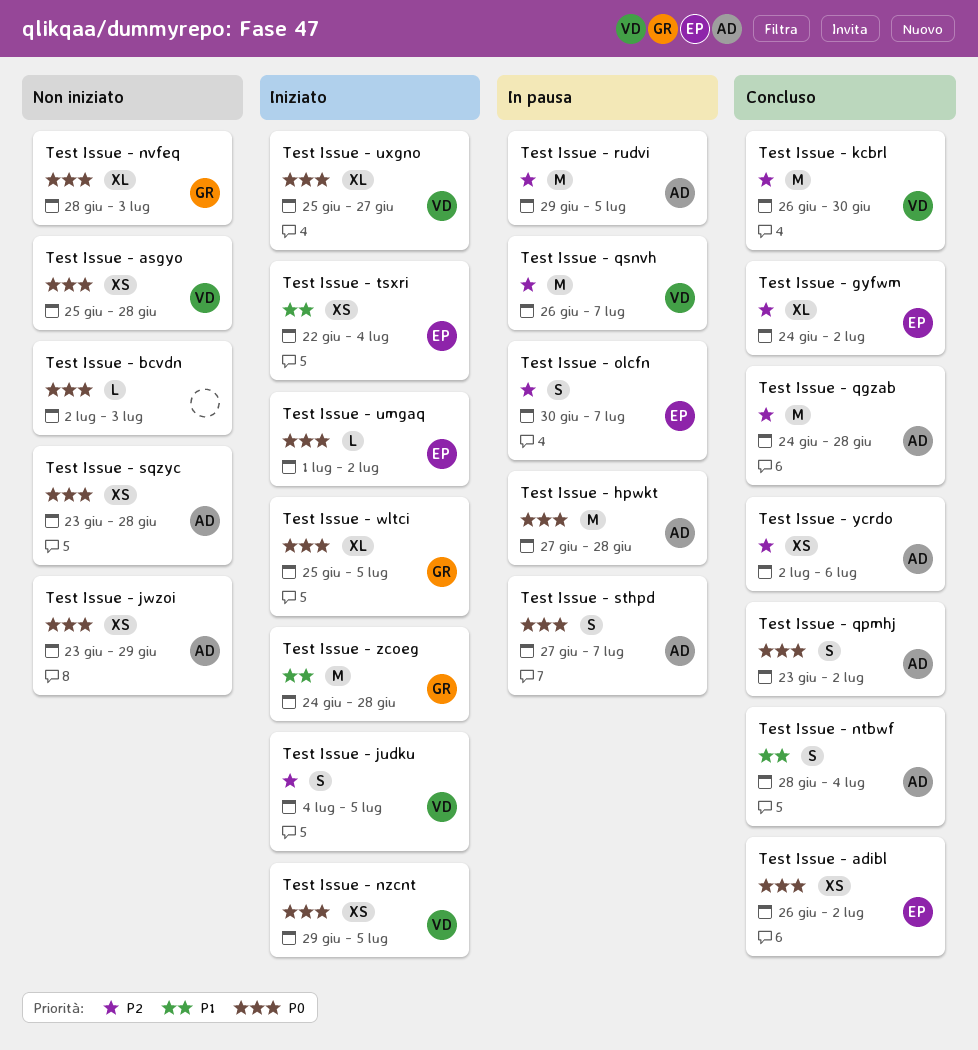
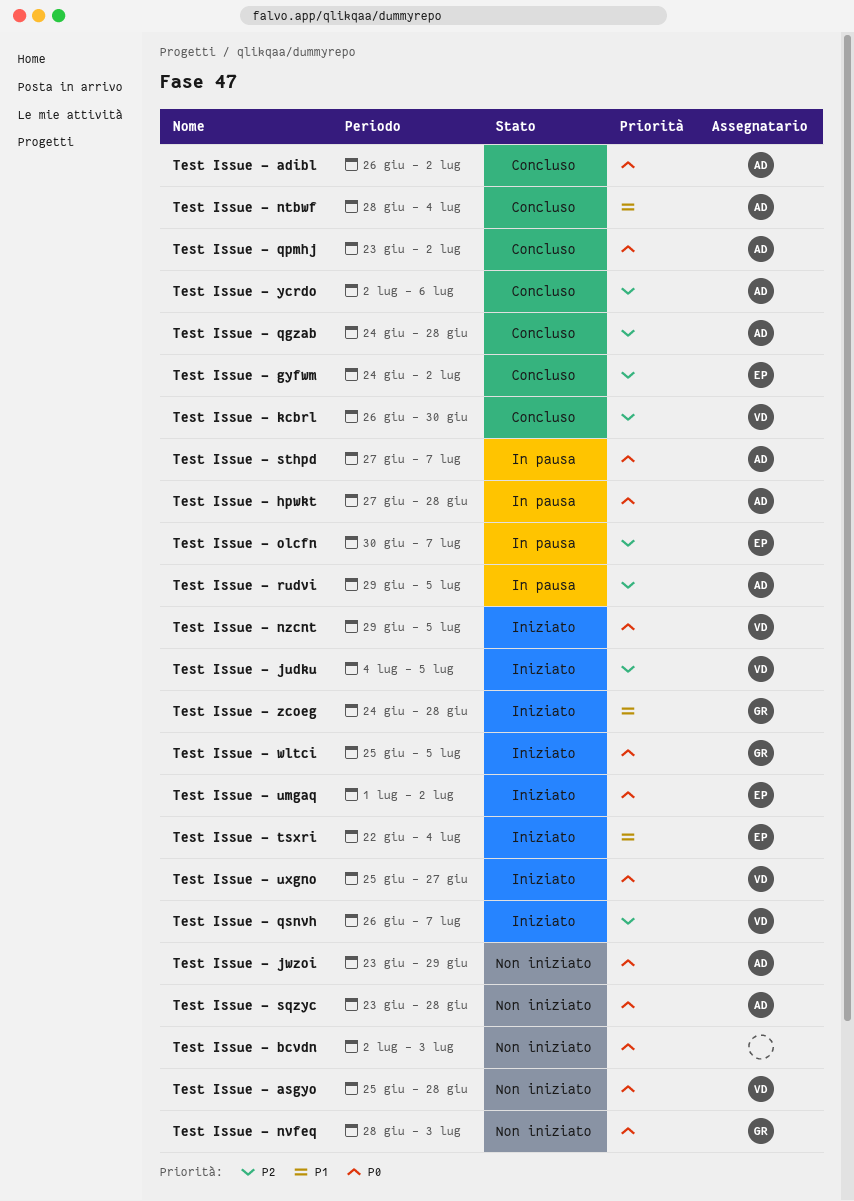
Test Issue - adibl, owner: EP -> AD
Test Issue - qsnvh, status: In pausa -> Iniziato

